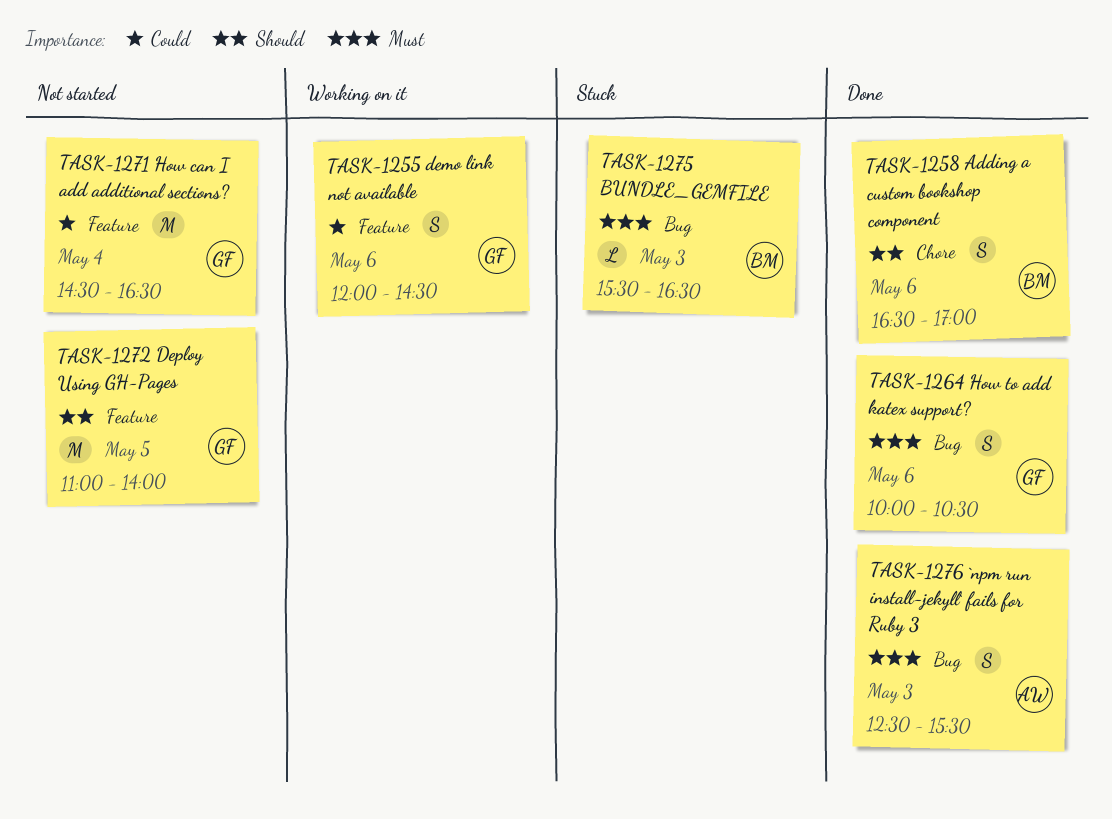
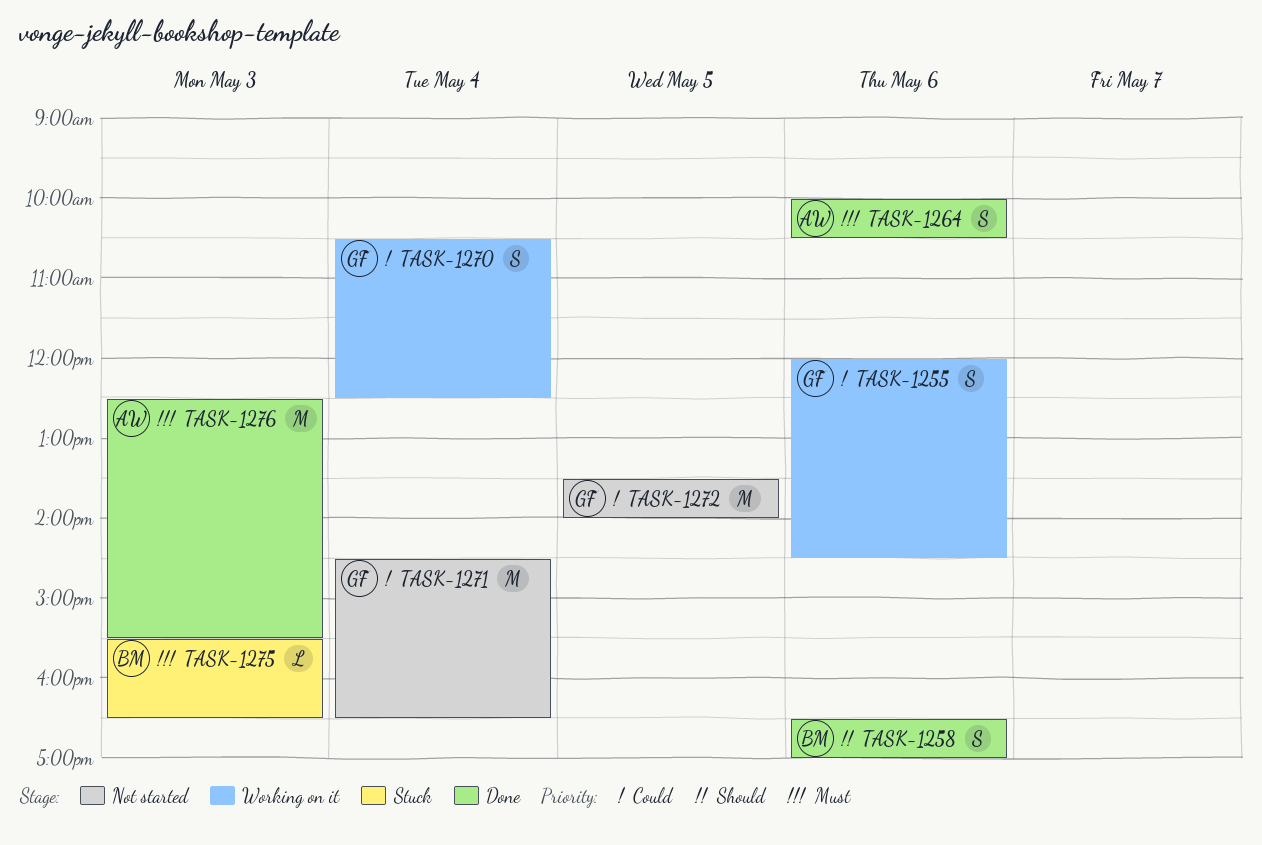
TASK-1264, owner: GF -> AW
TASK-1270: none -> present
TASK-1272, priority: Should -> Could
TASK-1272, begins: 11:00 -> 13:30
TASK-1276, estimate: S -> M

